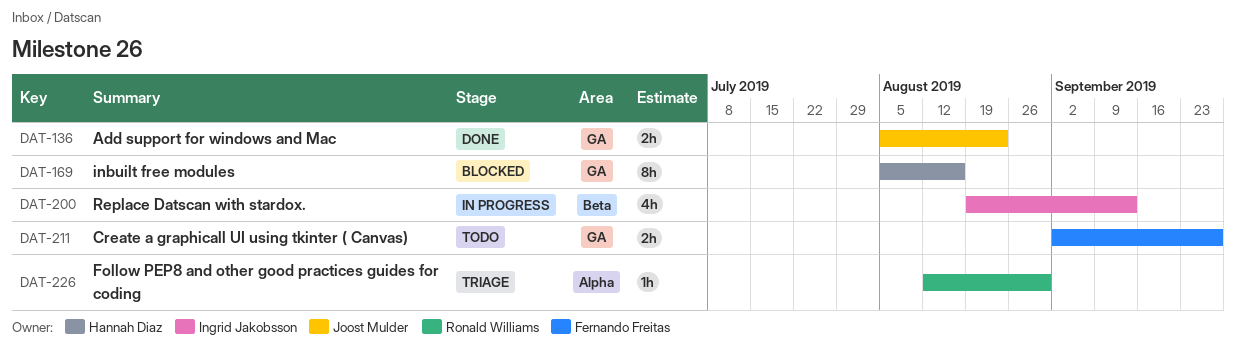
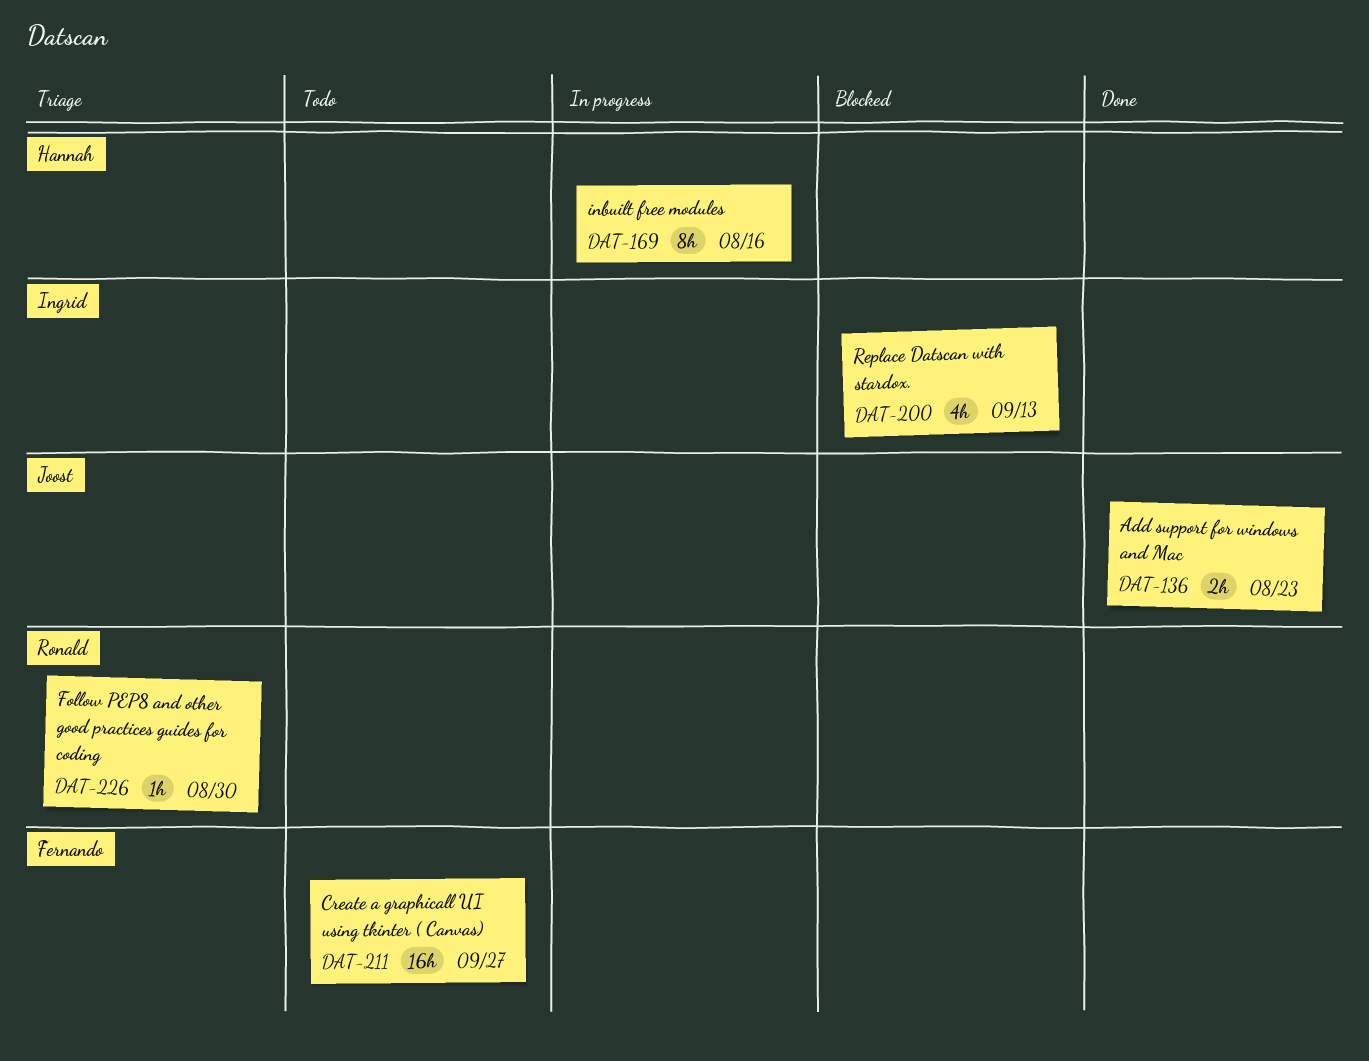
DAT-169, status: Blocked -> In progress
DAT-200, status: In progress -> Blocked
DAT-211, estimate: 2h -> 16h

